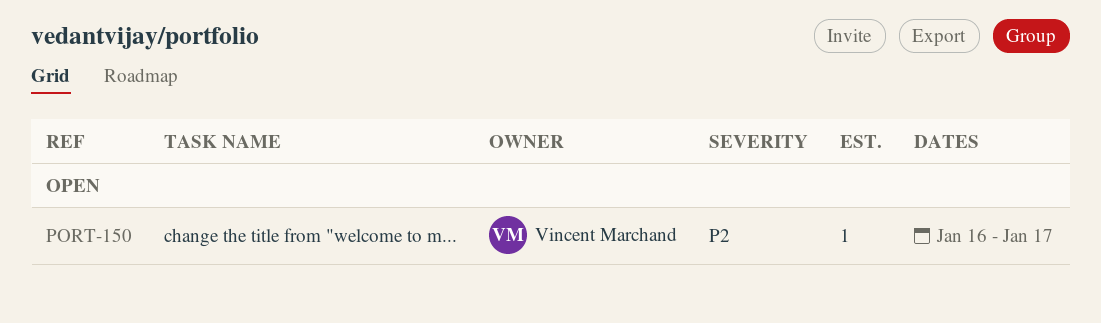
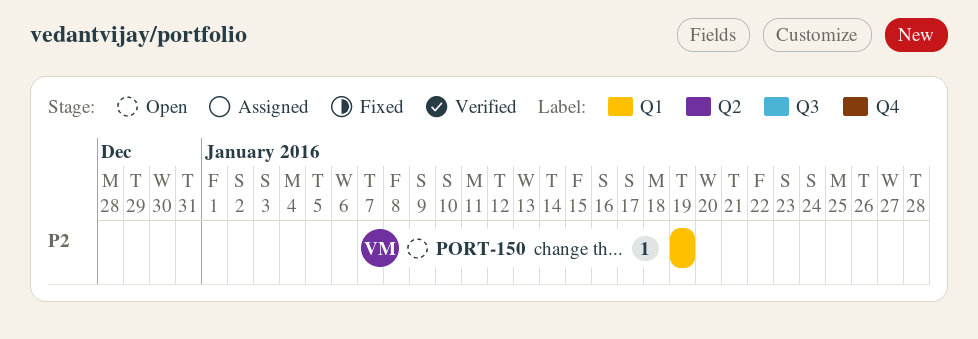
PORT-150, start: Jan 16 -> Jan 19
PORT-150, due: Jan 17 -> Jan 19

